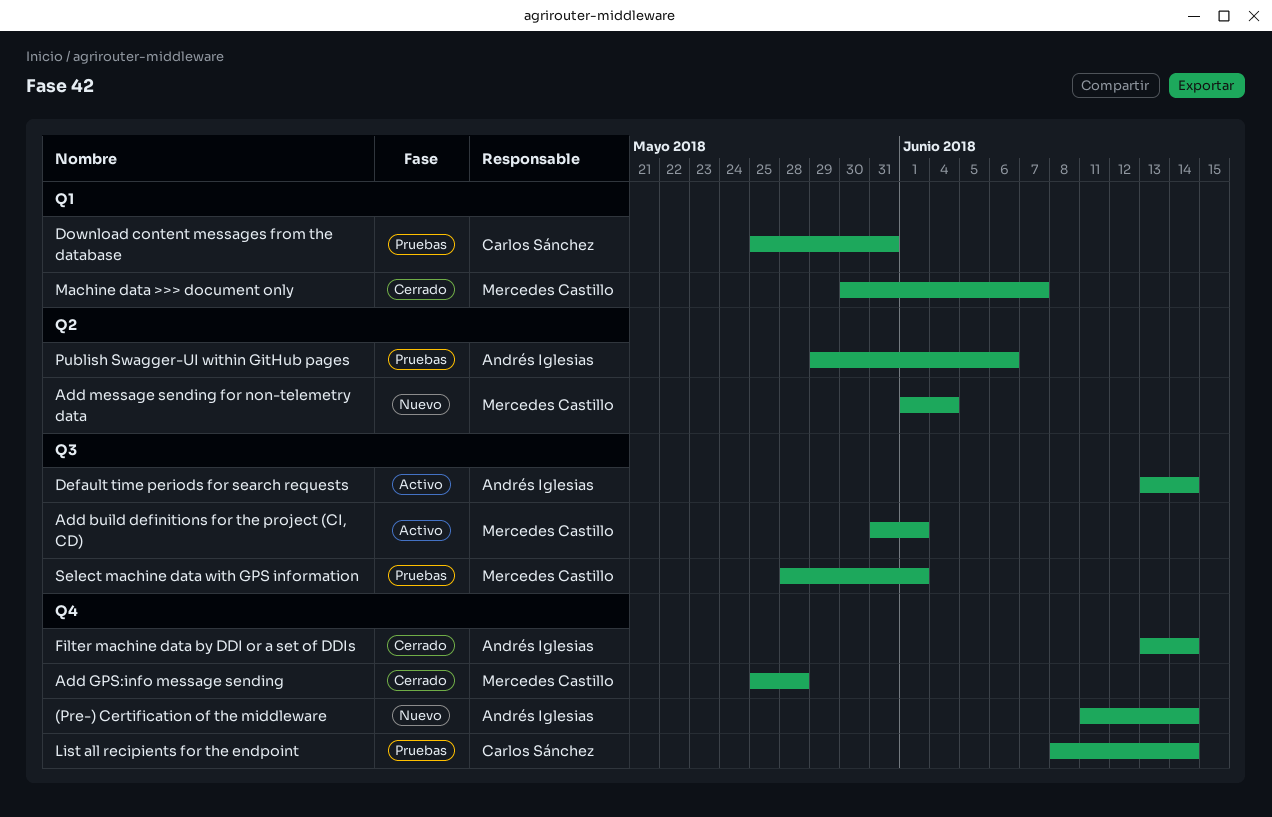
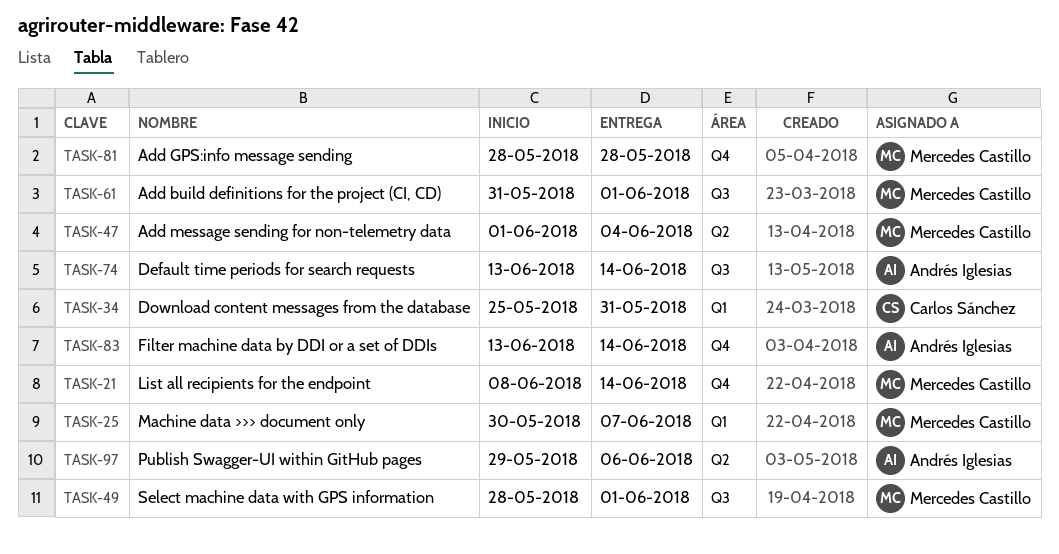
(Pre-) Certification of the middleware: present -> none
Add GPS:info message sending, start: May 25 -> May 28
List all recipients for the endpoint, owner: Carlos Sánchez -> Mercedes Castillo

